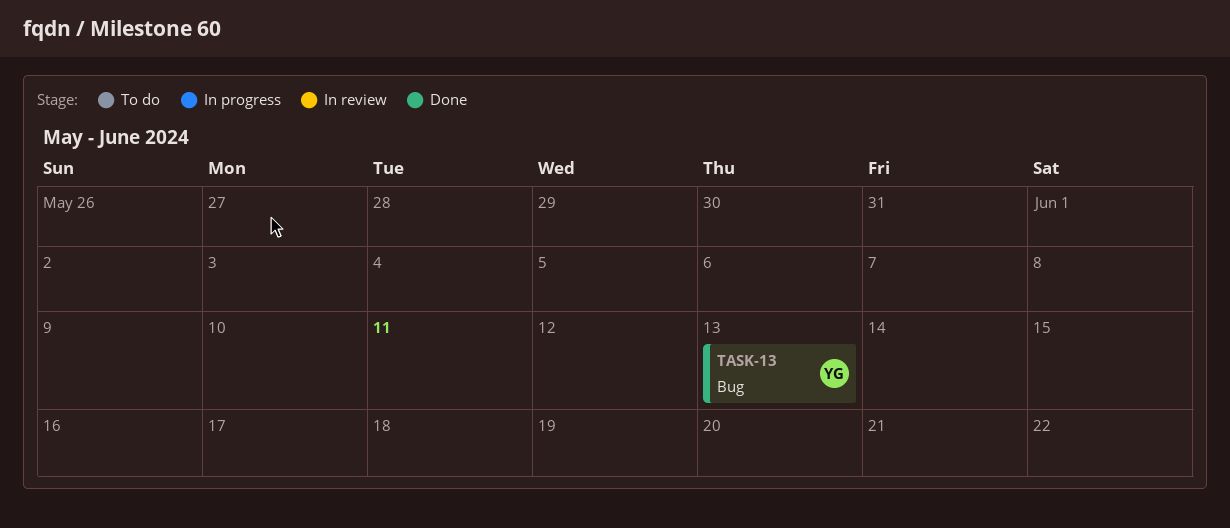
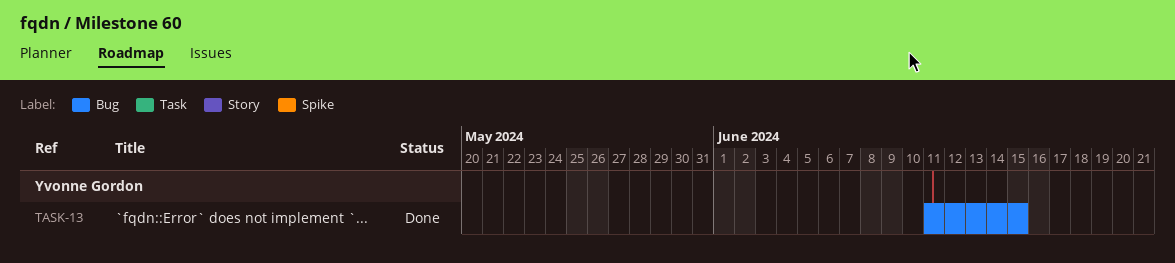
TASK-13, due: Jun 13 -> Jun 15

